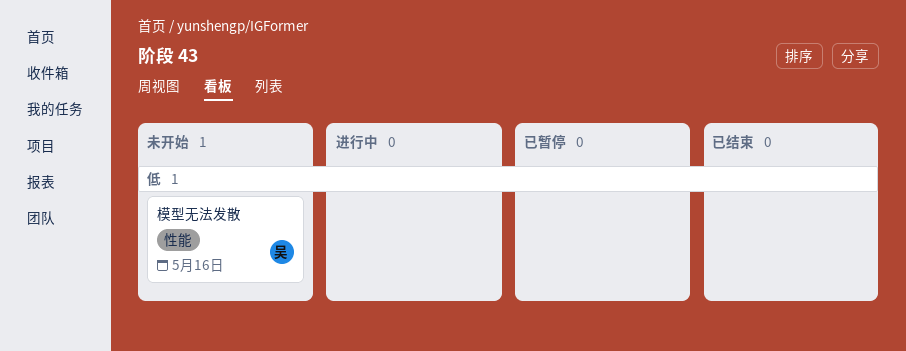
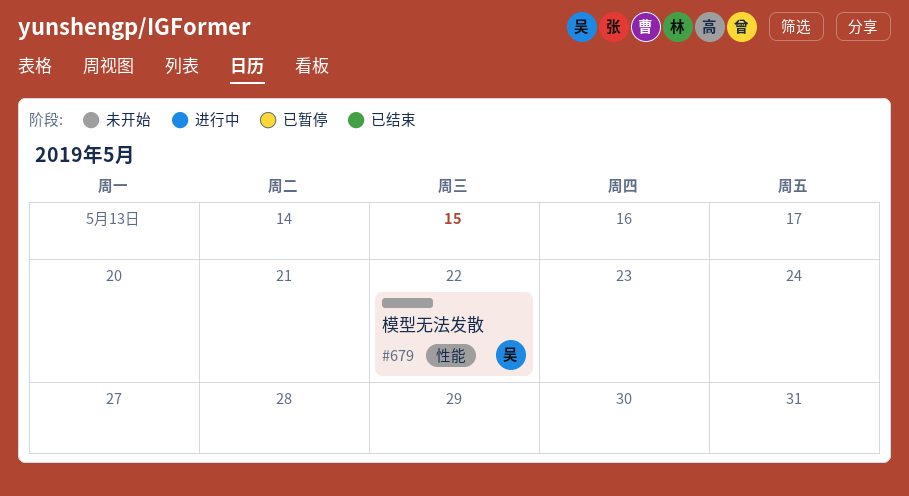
模型无法发散, due: May 16 -> May 22

